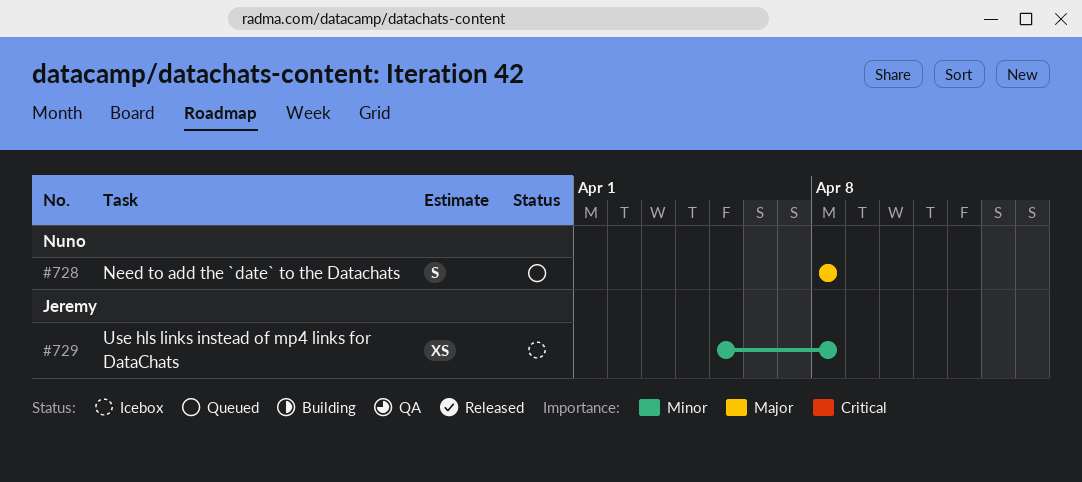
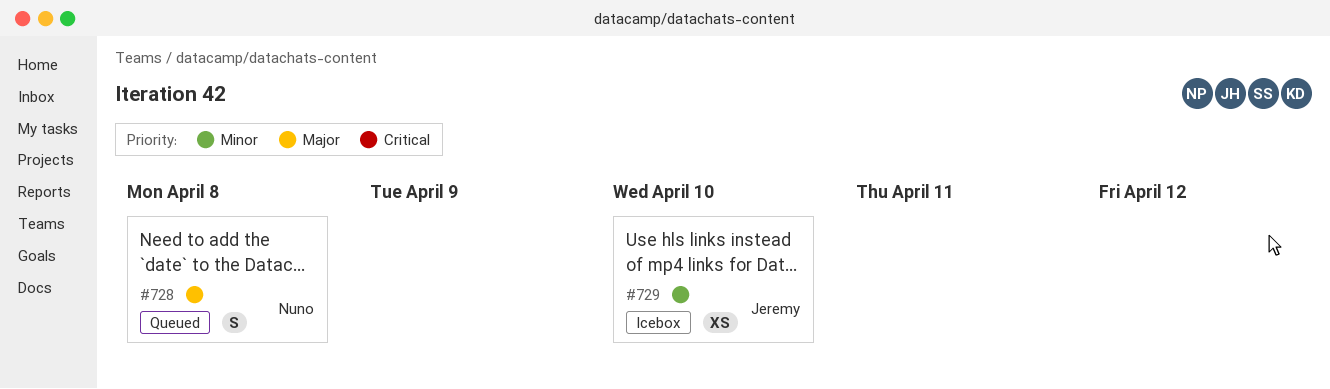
#729, due: Apr 8 -> Apr 10

